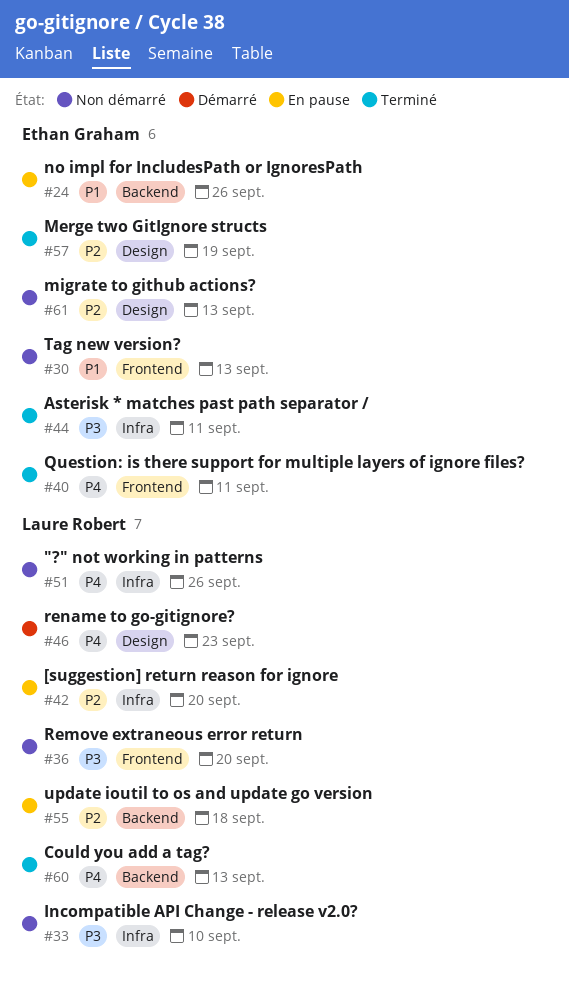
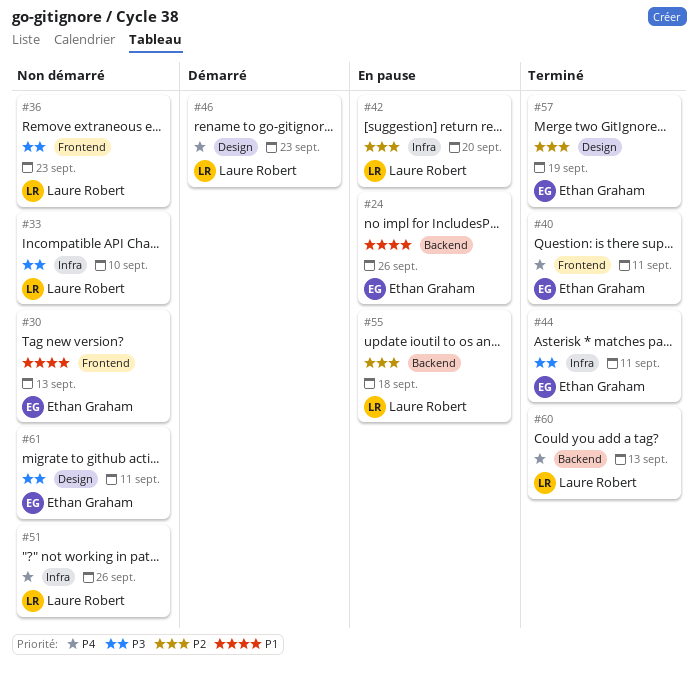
#36, due: Sep 20 -> Sep 23
#61, priority: P2 -> P3
#61, due: Sep 13 -> Sep 11

